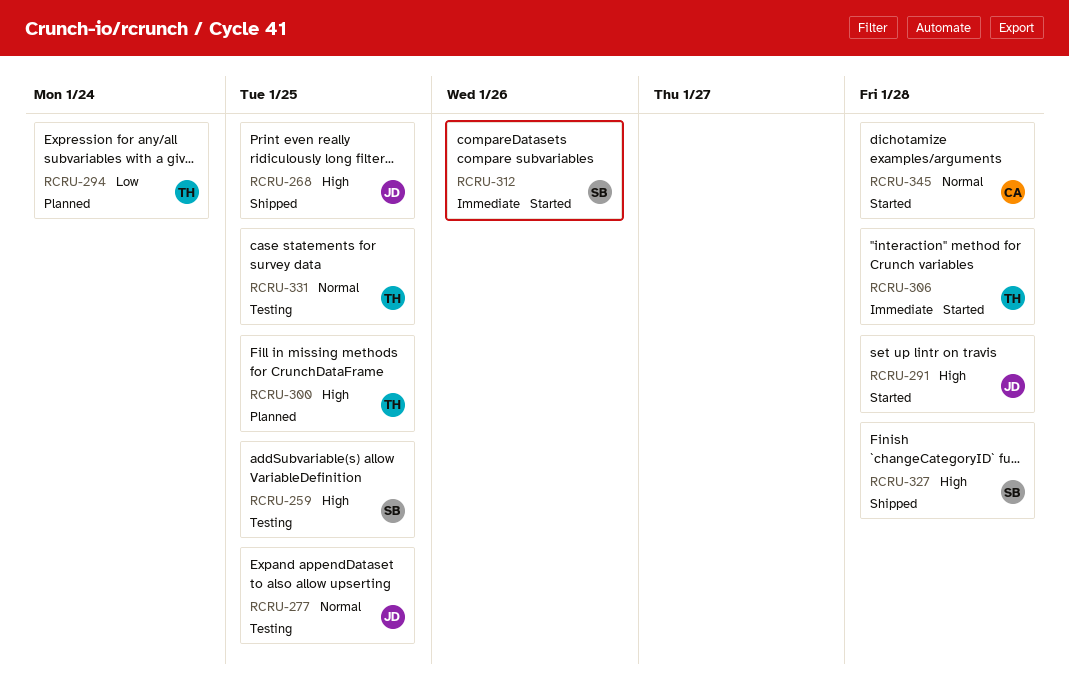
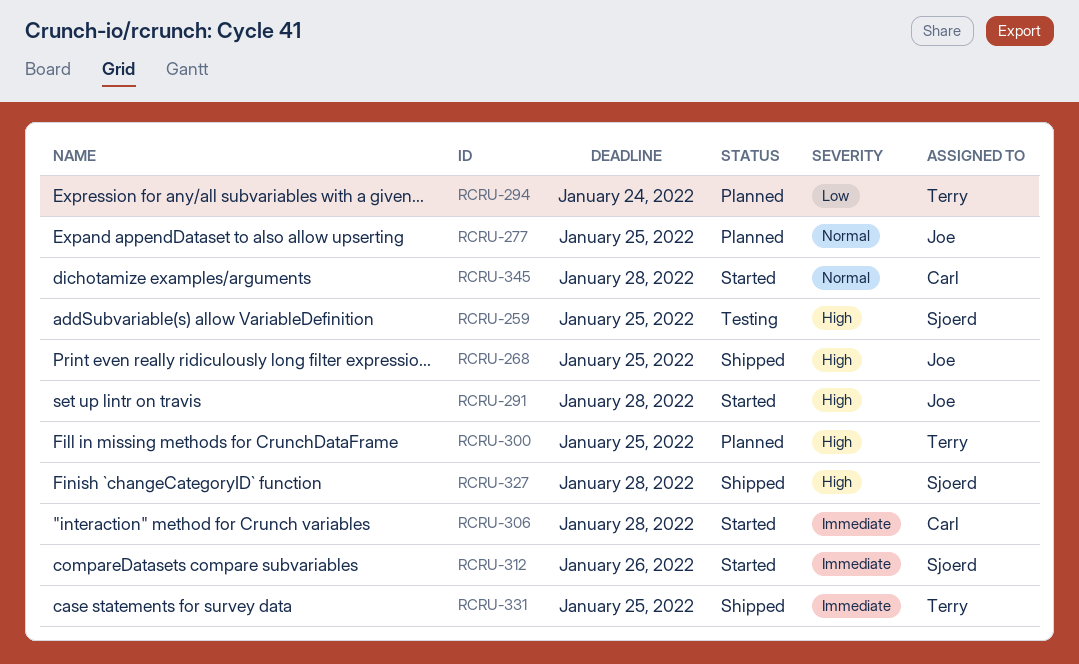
RCRU-277, status: Testing -> Planned
RCRU-306, owner: Terry -> Carl
RCRU-331, status: Testing -> Shipped
RCRU-331, priority: Normal -> Immediate

